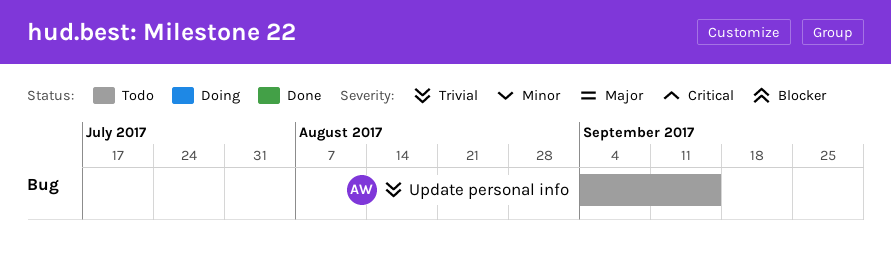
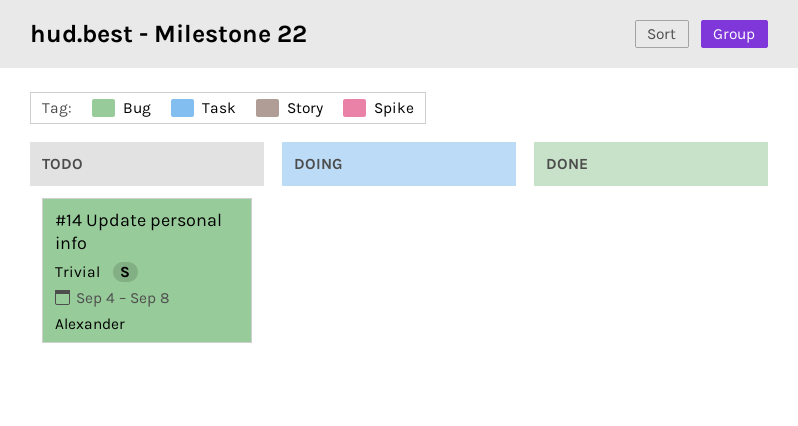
Update personal info, due: Sep 15 -> Sep 8

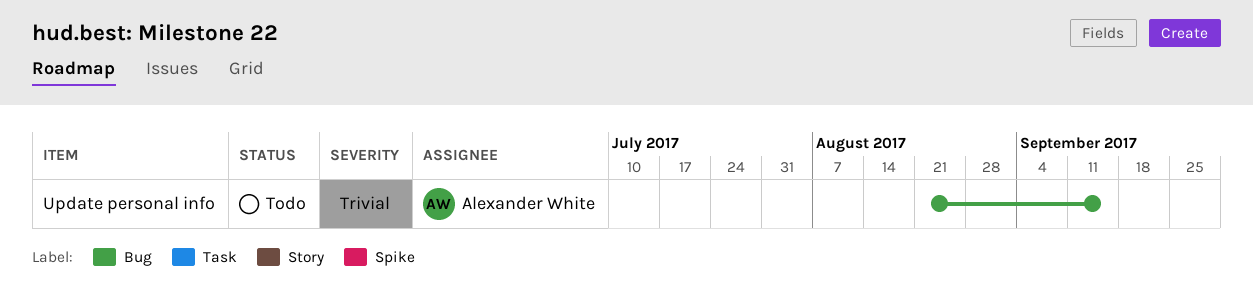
Update personal info, start: Sep 4 -> Aug 21
Update personal info, due: Sep 8 -> Sep 15

